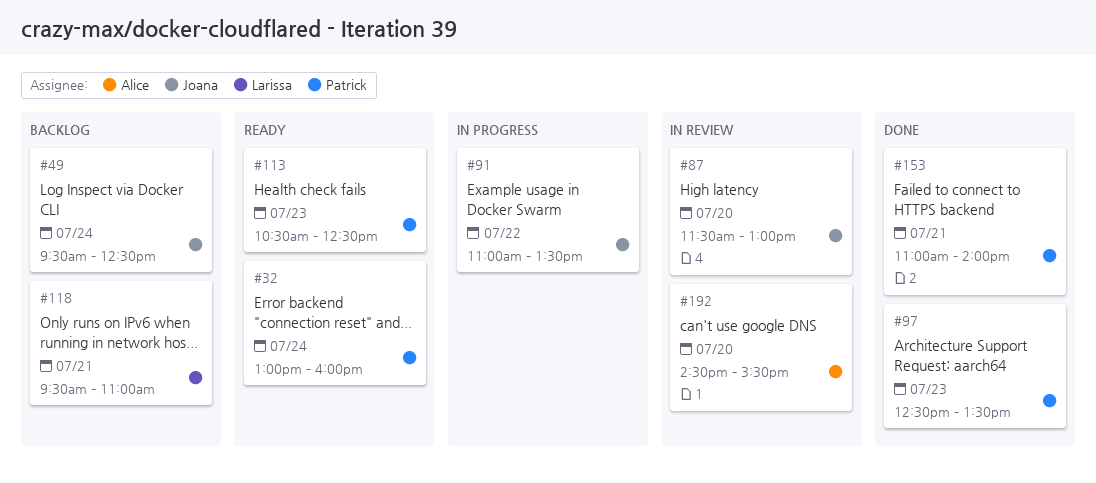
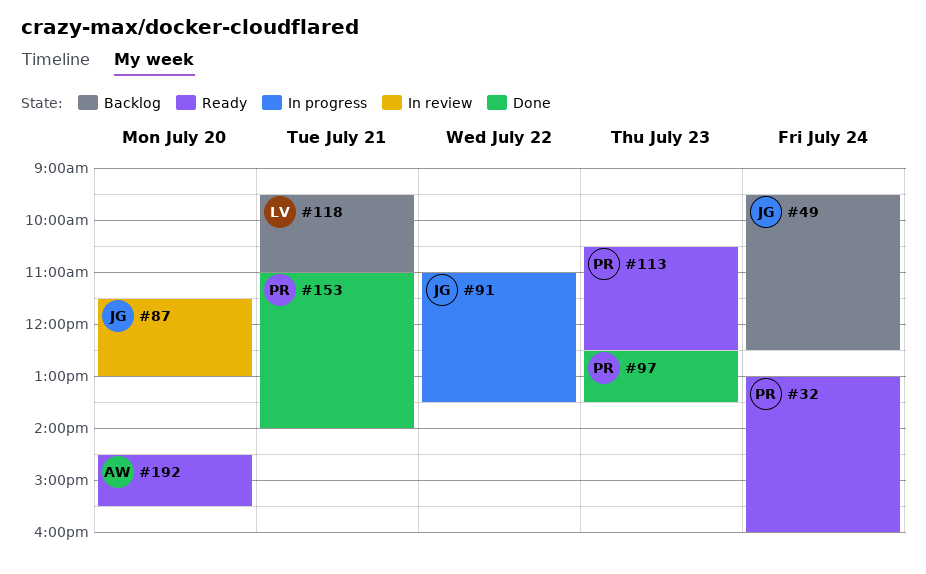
#192, status: In review -> Ready

